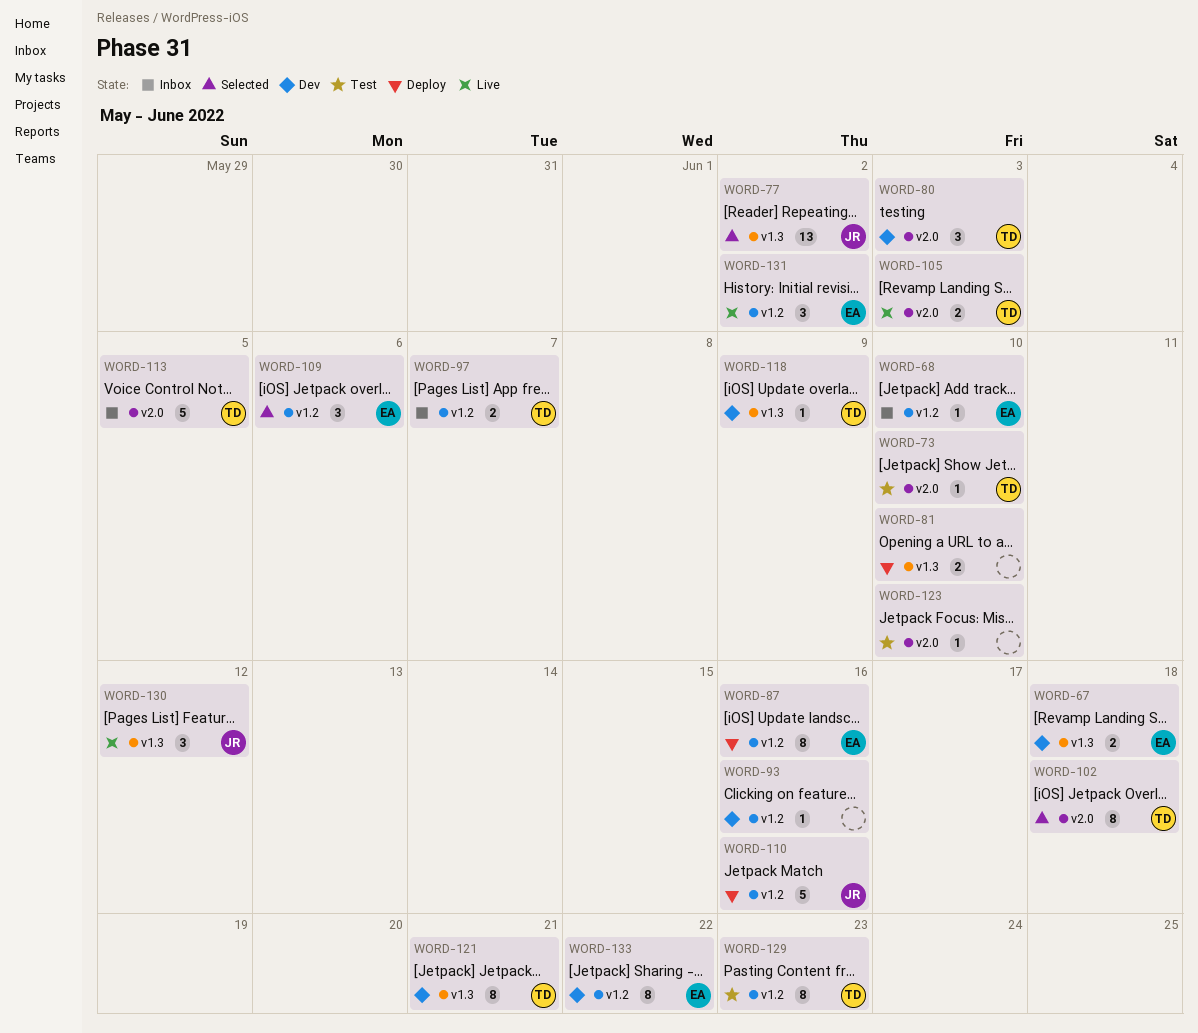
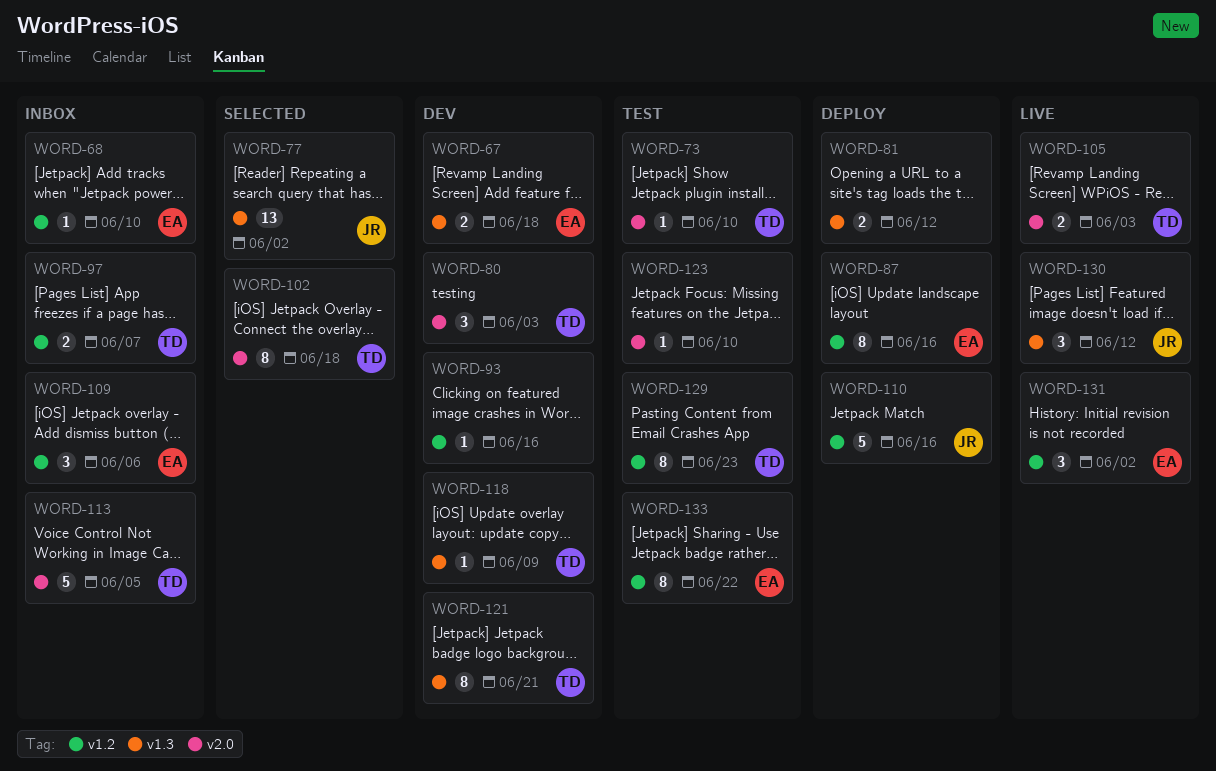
WORD-81, due: Jun 10 -> Jun 12
WORD-109, status: Selected -> Inbox
WORD-133, status: Dev -> Test

